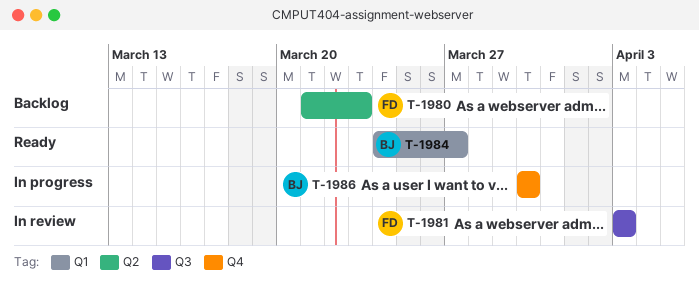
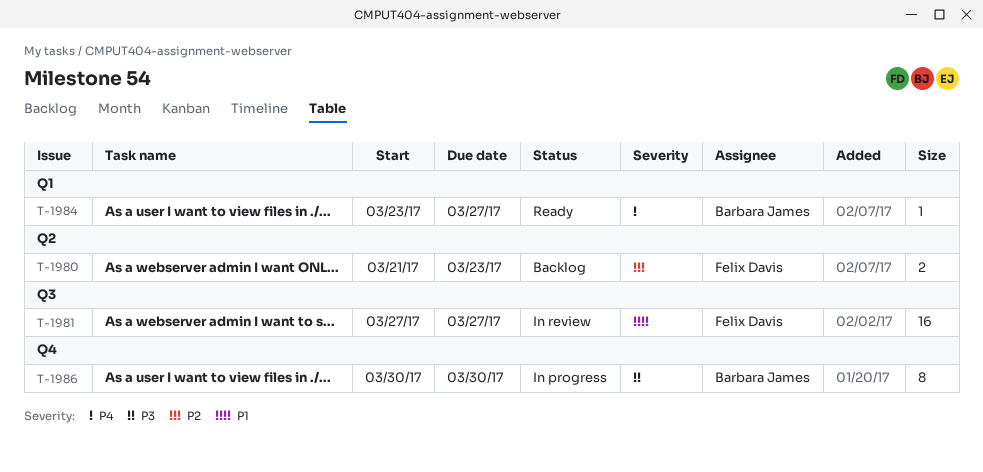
T-1981, start: Apr 3 -> Mar 27
T-1981, due: Apr 3 -> Mar 27
T-1984, start: Mar 24 -> Mar 23

